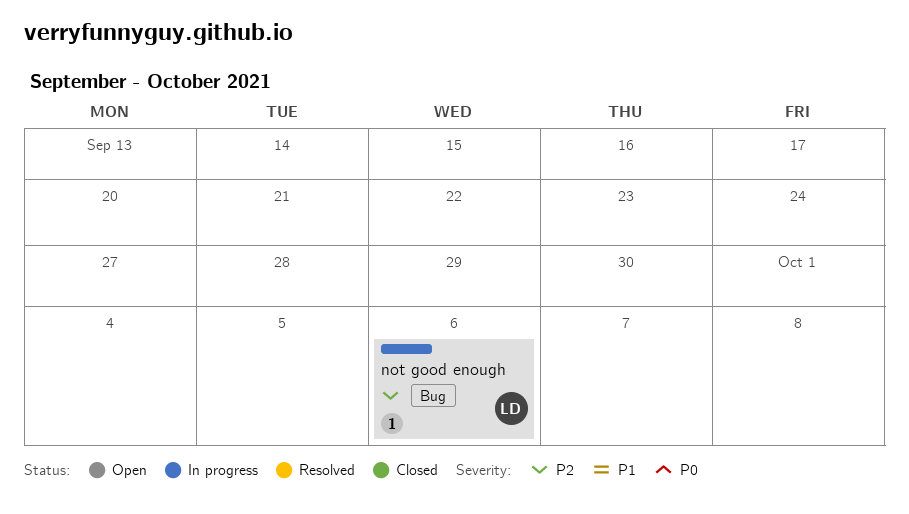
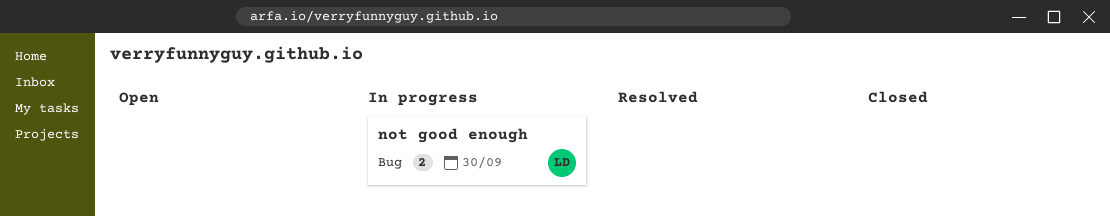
not good enough, estimate: 1 -> 2
not good enough, due: Oct 6 -> Sep 30

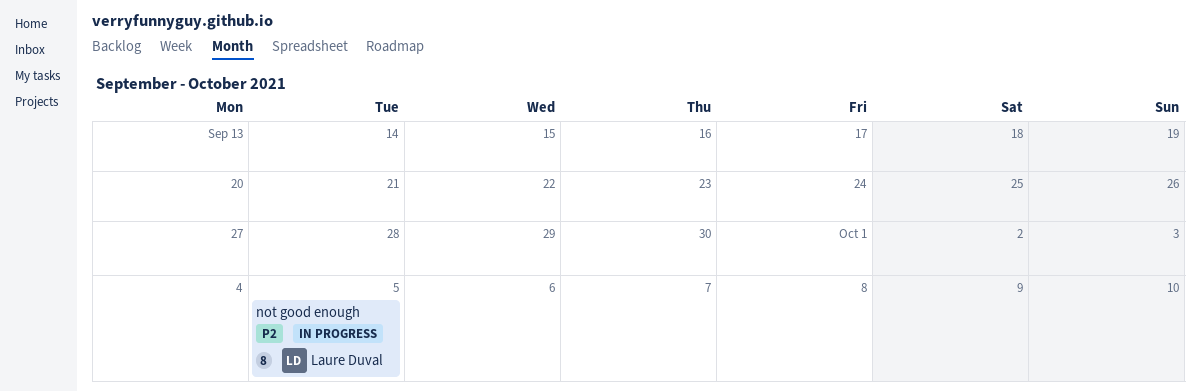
not good enough, estimate: 2 -> 8
not good enough, due: Sep 30 -> Oct 5

